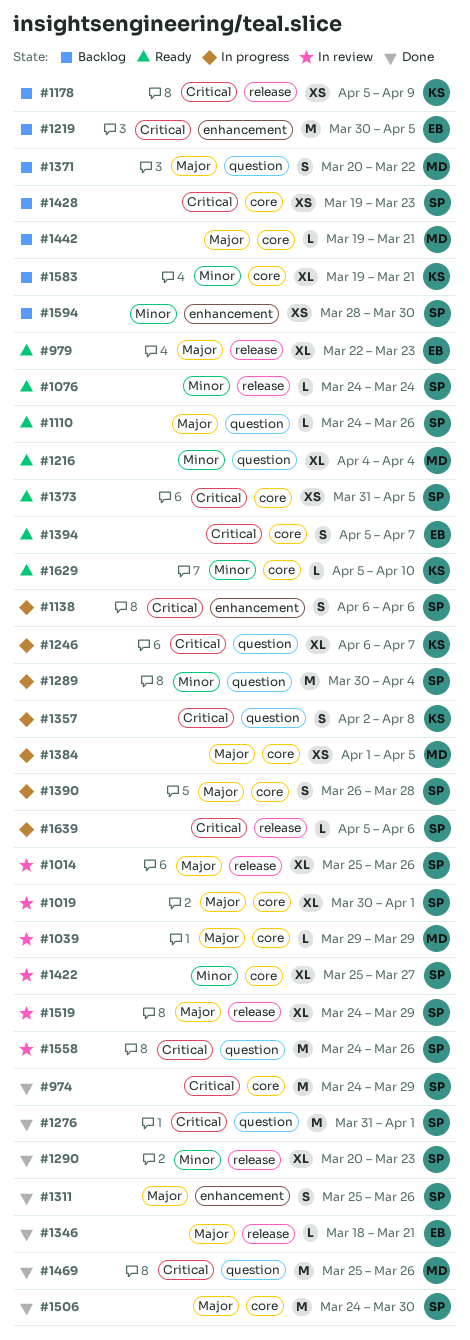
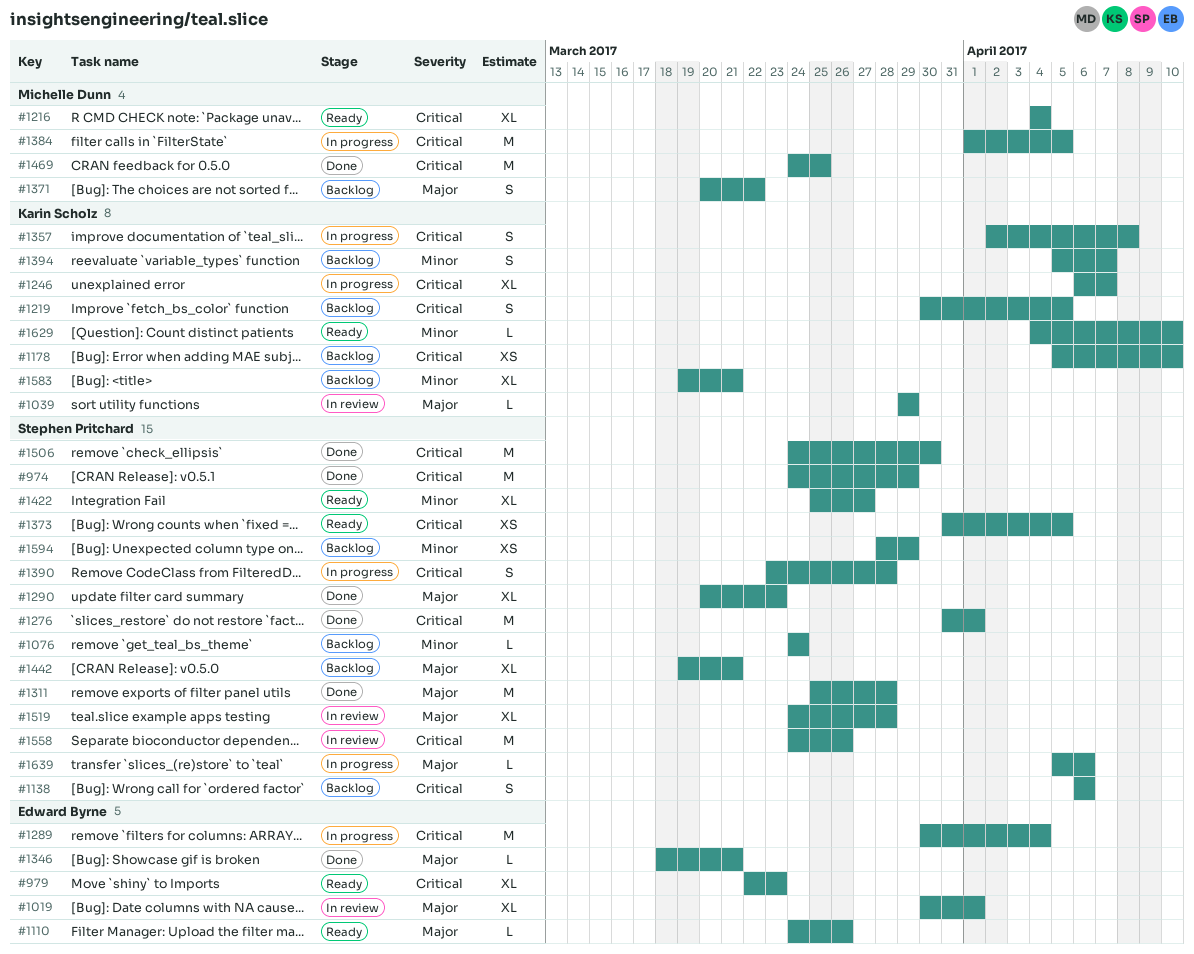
#979, priority: Major -> Critical
#1014: present -> none
#1019, owner: Stephen Pritchard -> Edward Byrne
#1039, owner: Michelle Dunn -> Karin Scholz
#1076, status: Ready -> Backlog
#1110, owner: Stephen Pritchard -> Edward Byrne
#1138, status: In progress -> Backlog
#1178, due: Apr 9 -> Apr 10
#1216, priority: Minor -> Critical
#1219, owner: Edward Byrne -> Karin Scholz
#1219, estimate: M -> S
#1289, owner: Stephen Pritchard -> Edward Byrne
#1289, priority: Minor -> Critical
#1290, priority: Minor -> Major
#1311, estimate: S -> M
#1311, due: Mar 26 -> Mar 28
#1384, priority: Major -> Critical
#1384, estimate: XS -> M
#1390, priority: Major -> Critical
#1390, start: Mar 26 -> Mar 23
#1394, status: Ready -> Backlog
#1394, owner: Edward Byrne -> Karin Scholz
#1394, priority: Critical -> Minor
#1422, status: In review -> Ready
#1428: present -> none
#1442, owner: Michelle Dunn -> Stephen Pritchard
#1442, estimate: L -> XL
#1469, start: Mar 25 -> Mar 24
#1469, due: Mar 26 -> Mar 25
#1506, priority: Major -> Critical
#1519, due: Mar 29 -> Mar 28
#1594, due: Mar 30 -> Mar 29
#1629, start: Apr 5 -> Apr 4
#1639, priority: Critical -> Major

